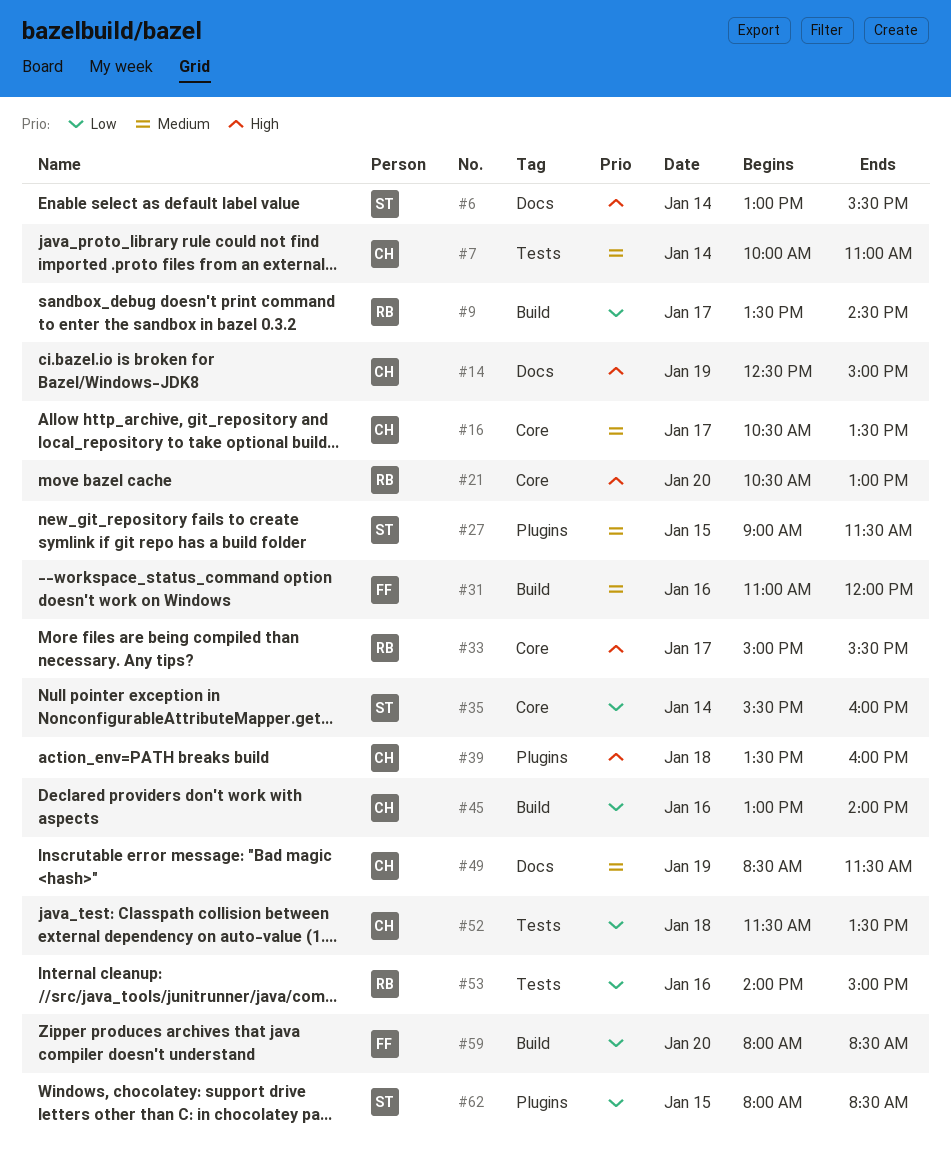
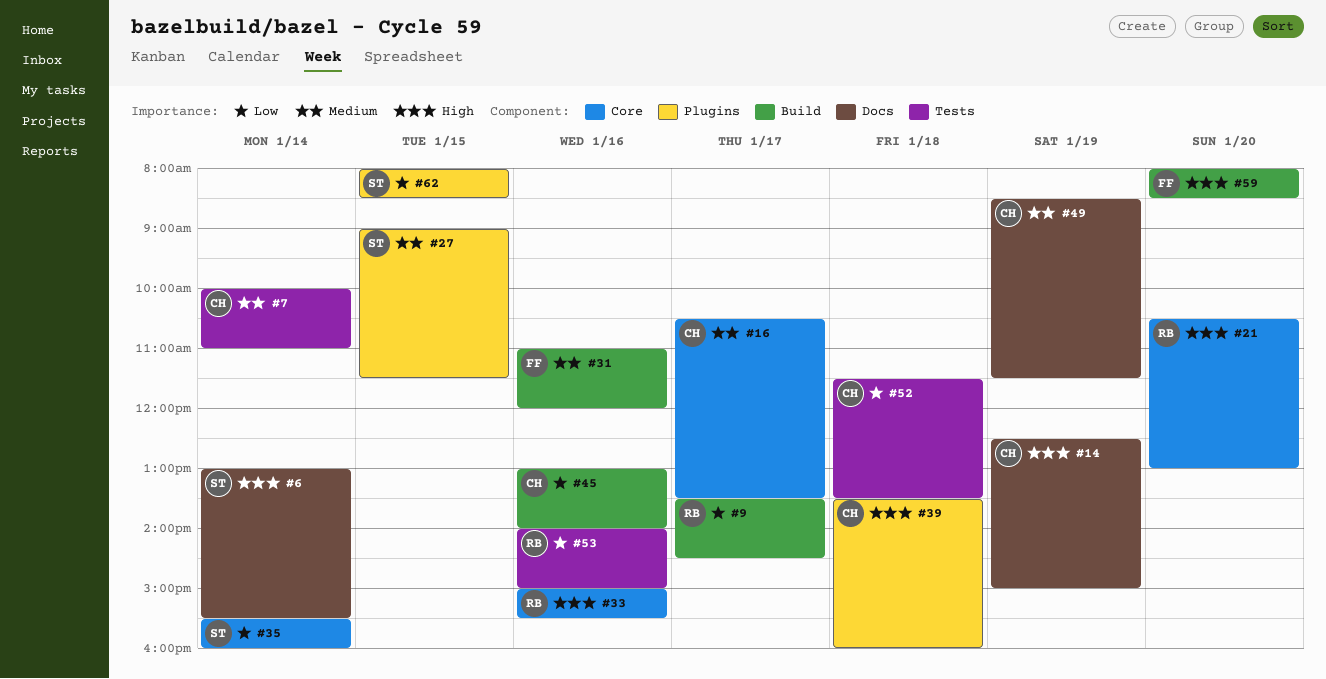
#33, day: Jan 17 -> Jan 16
#59, priority: Low -> High

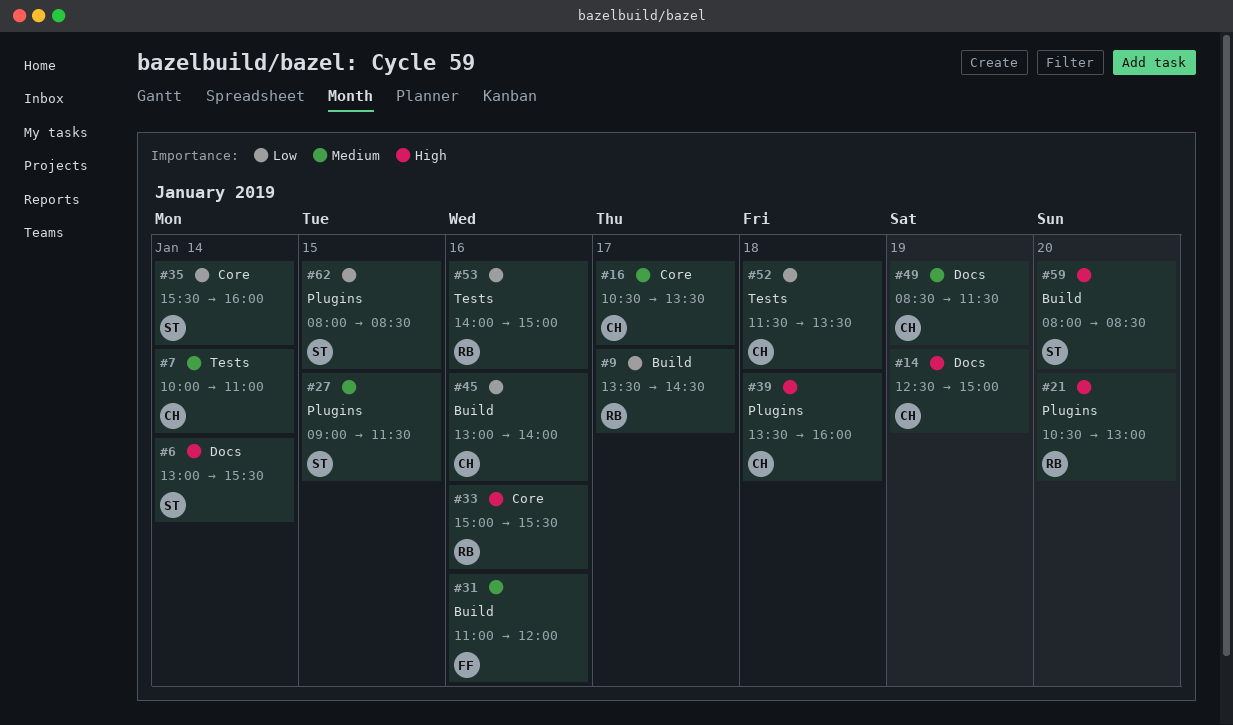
#21, label: Core -> Plugins
#59, owner: FF -> ST

